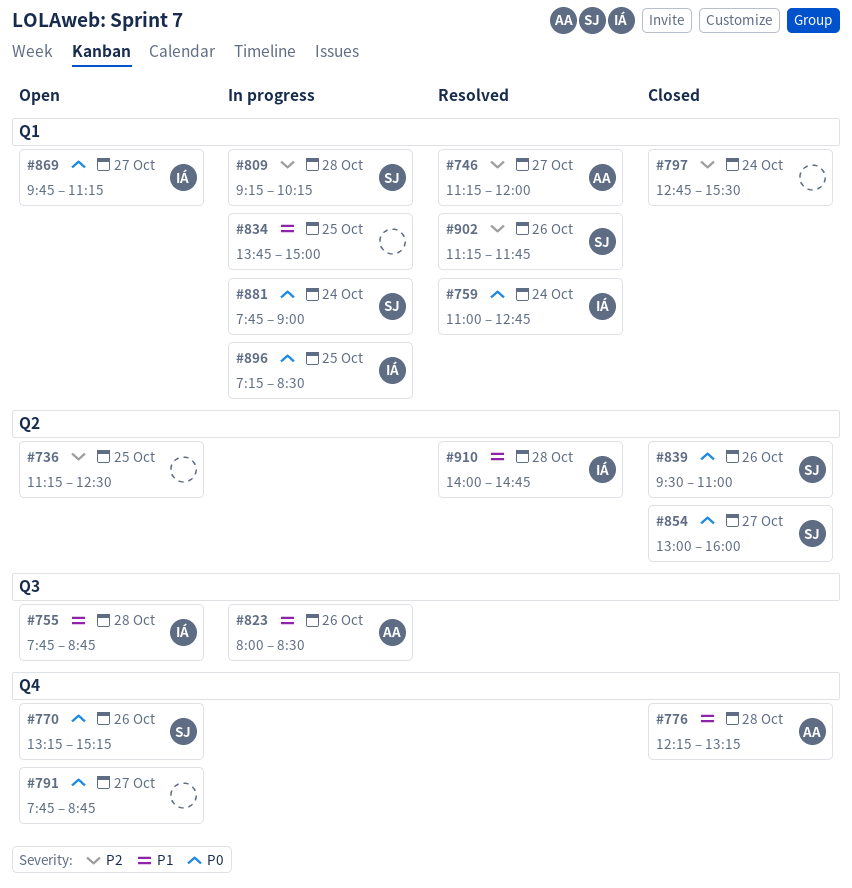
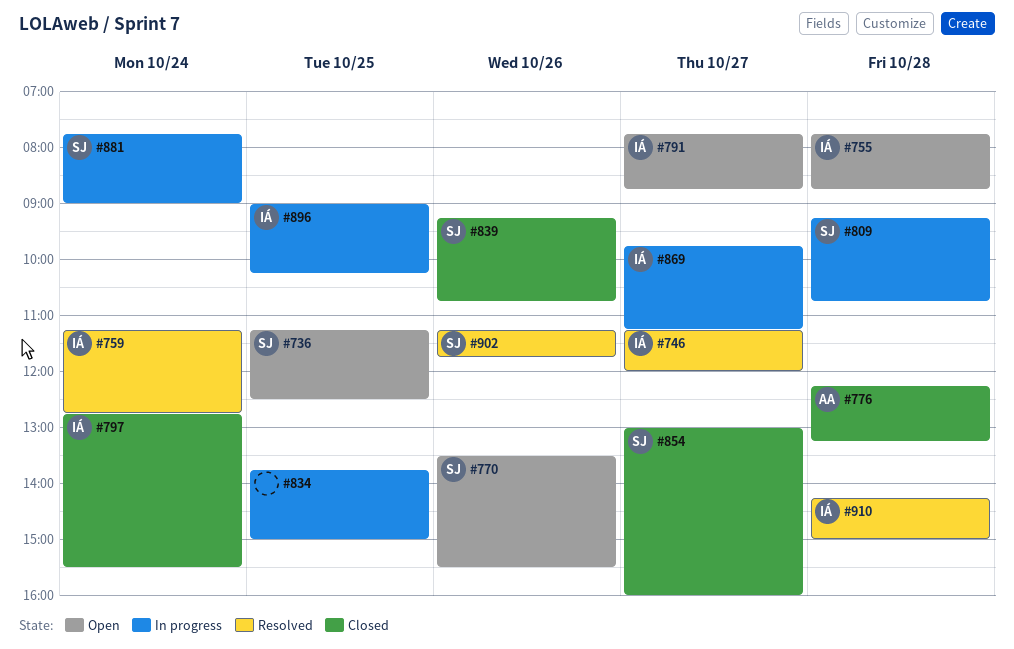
#736, owner: none -> SJ
#746, owner: AA -> IÁ
#759, begins: 11:00 -> 11:15
#770, begins: 13:15 -> 13:30
#770, ends: 15:15 -> 15:30
#791, owner: none -> IÁ
#797, owner: none -> IÁ
#809, ends: 10:15 -> 10:45
#823: present -> none
#839, begins: 09:30 -> 09:15
#839, ends: 11:00 -> 10:45
#869, status: Open -> In progress
#896, begins: 07:15 -> 09:00
#896, ends: 08:30 -> 10:15
#910, begins: 14:00 -> 14:15
#910, ends: 14:45 -> 15:00

